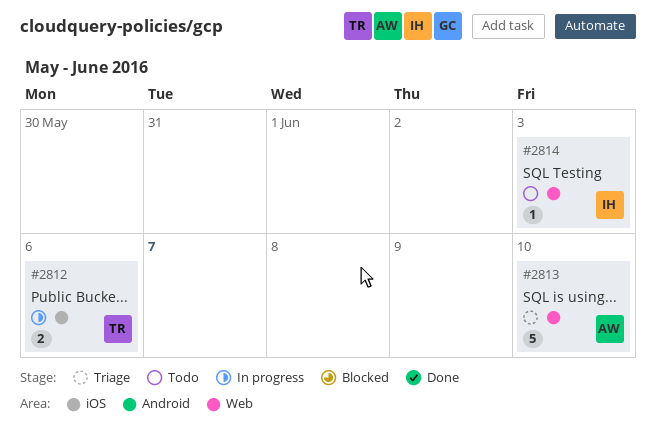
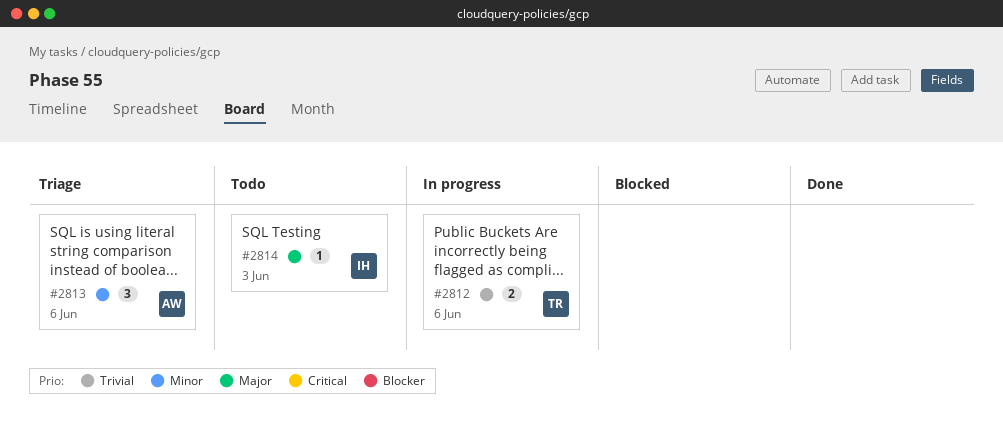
#2813, estimate: 5 -> 3
#2813, due: Jun 10 -> Jun 6

